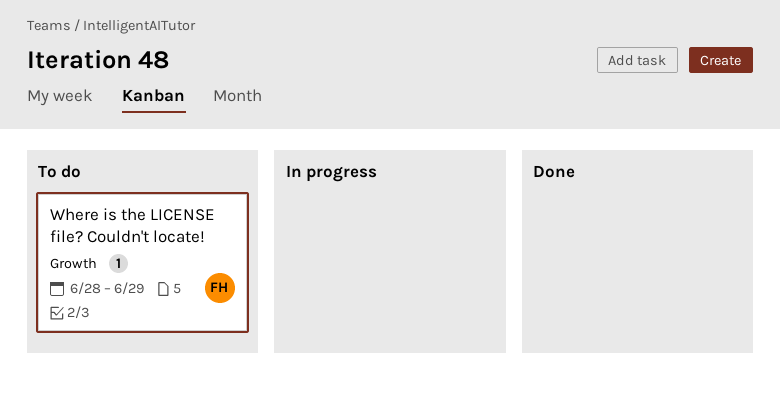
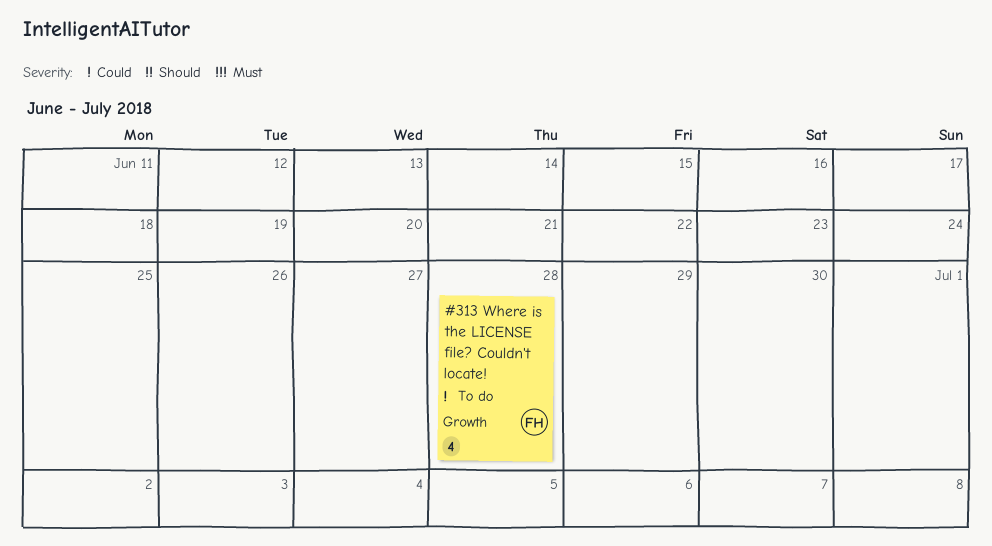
Where is the LICENSE file? Couldn't locate!, estimate: 1 -> 4
Where is the LICENSE file? Couldn't locate!, due: Jun 29 -> Jun 28

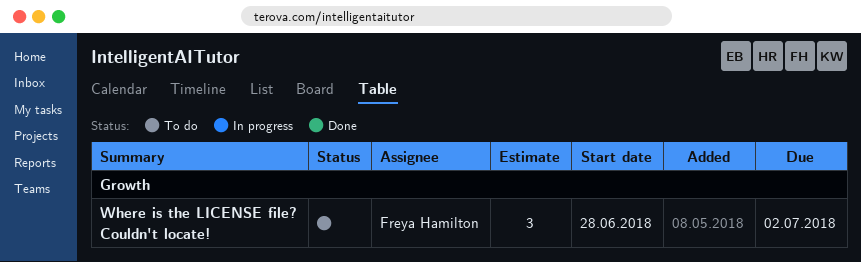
Where is the LICENSE file? Couldn't locate!, estimate: 4 -> 3
Where is the LICENSE file? Couldn't locate!, due: Jun 28 -> Jul 2

